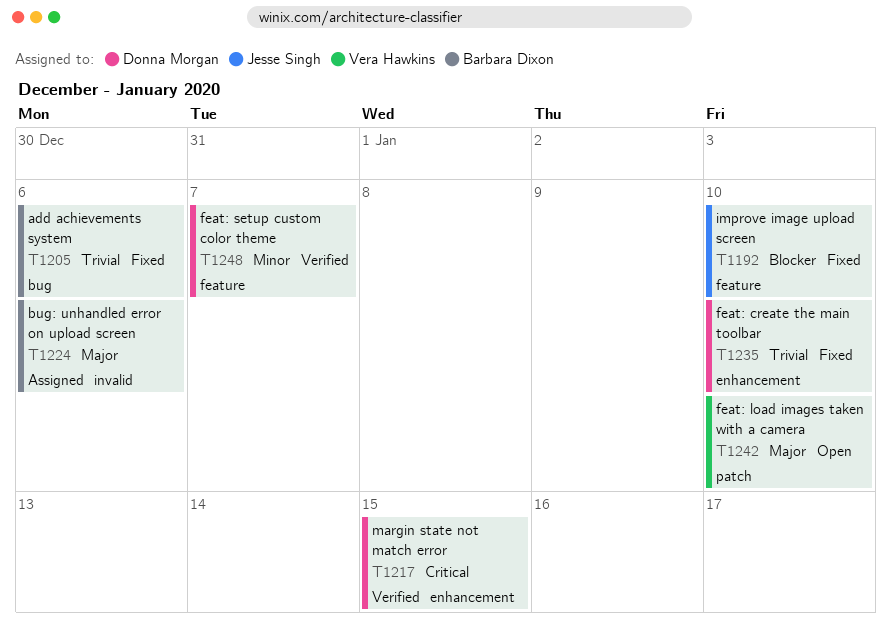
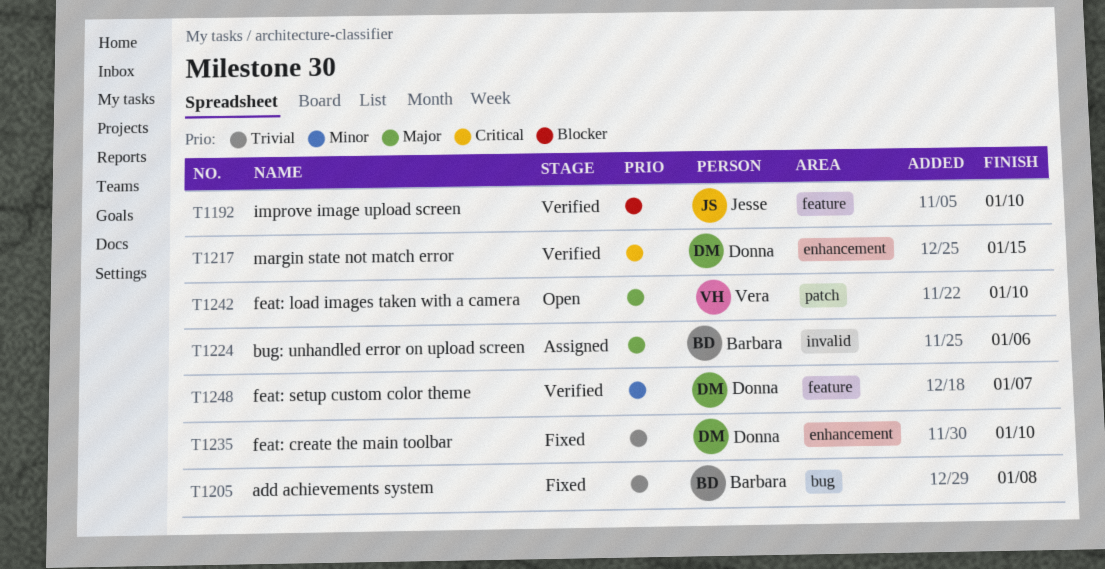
T1192, status: Fixed -> Verified
T1205, due: Jan 6 -> Jan 8

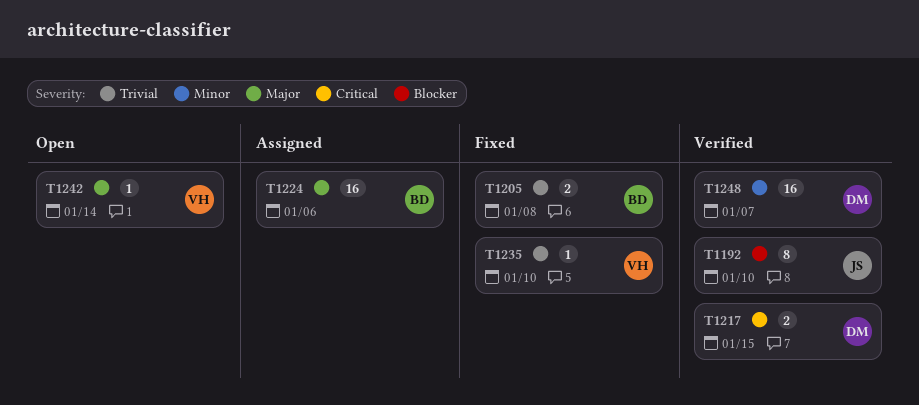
T1235, owner: Donna -> Vera
T1242, due: Jan 10 -> Jan 14

